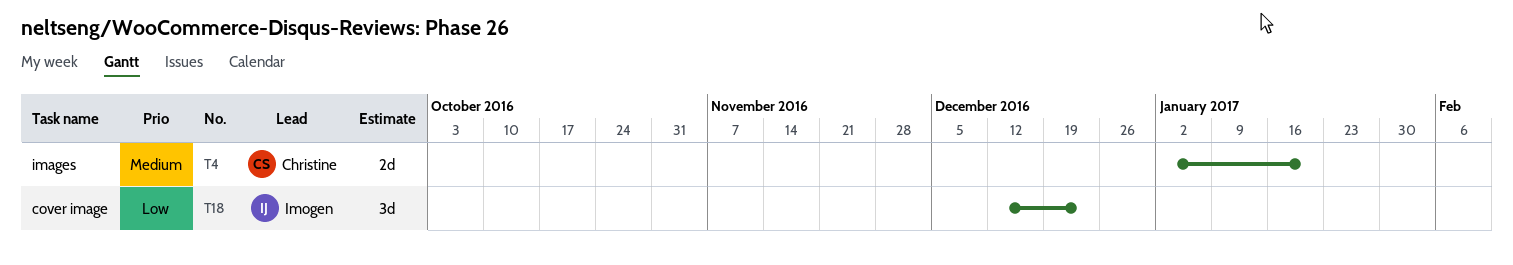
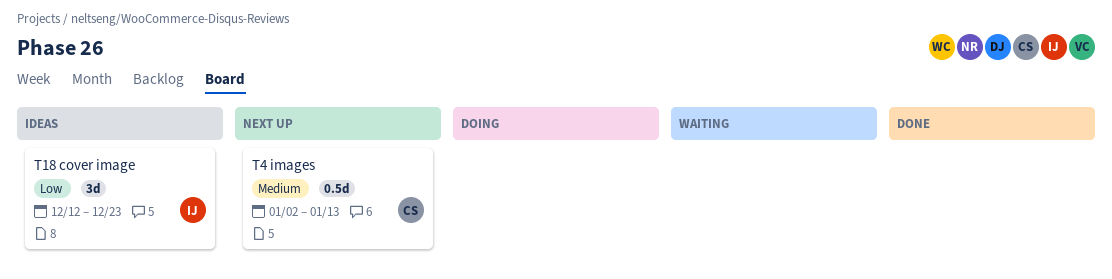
T4, estimate: 2d -> 0.5d
T4, due: Jan 20 -> Jan 13

